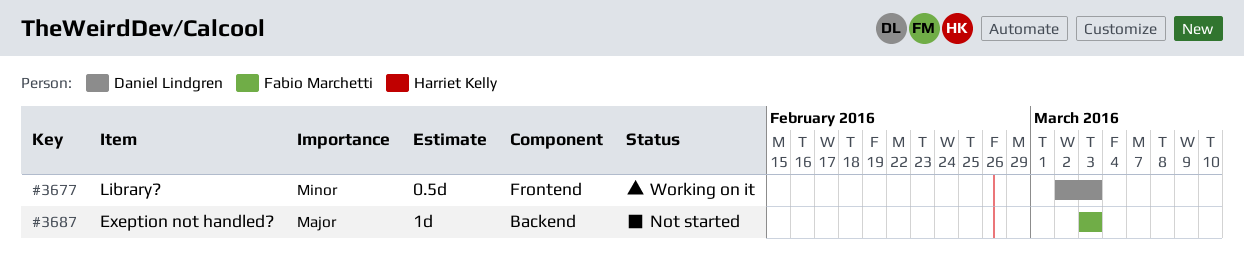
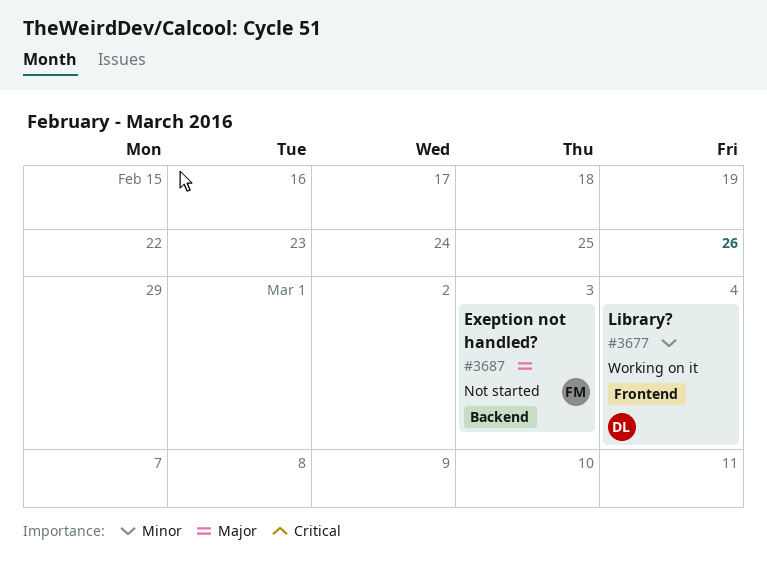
#3677, due: Mar 3 -> Mar 4

